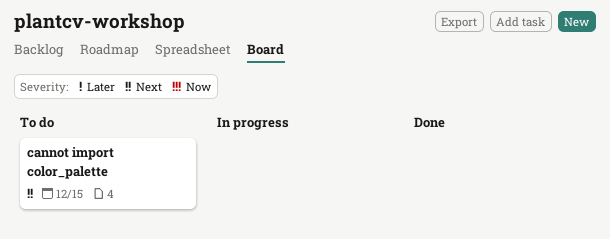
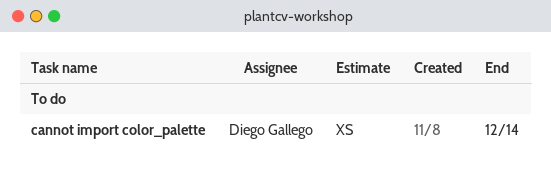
cannot import color_palette, due: Dec 15 -> Dec 14

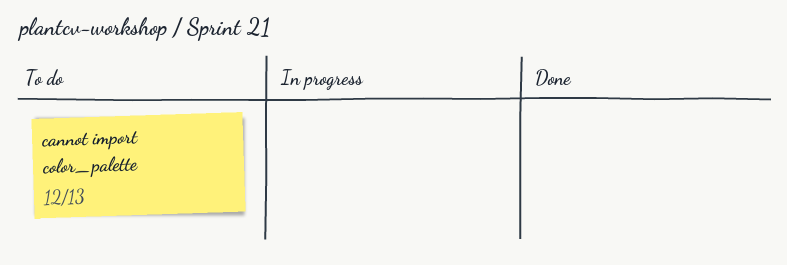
cannot import color_palette, due: Dec 14 -> Dec 13

